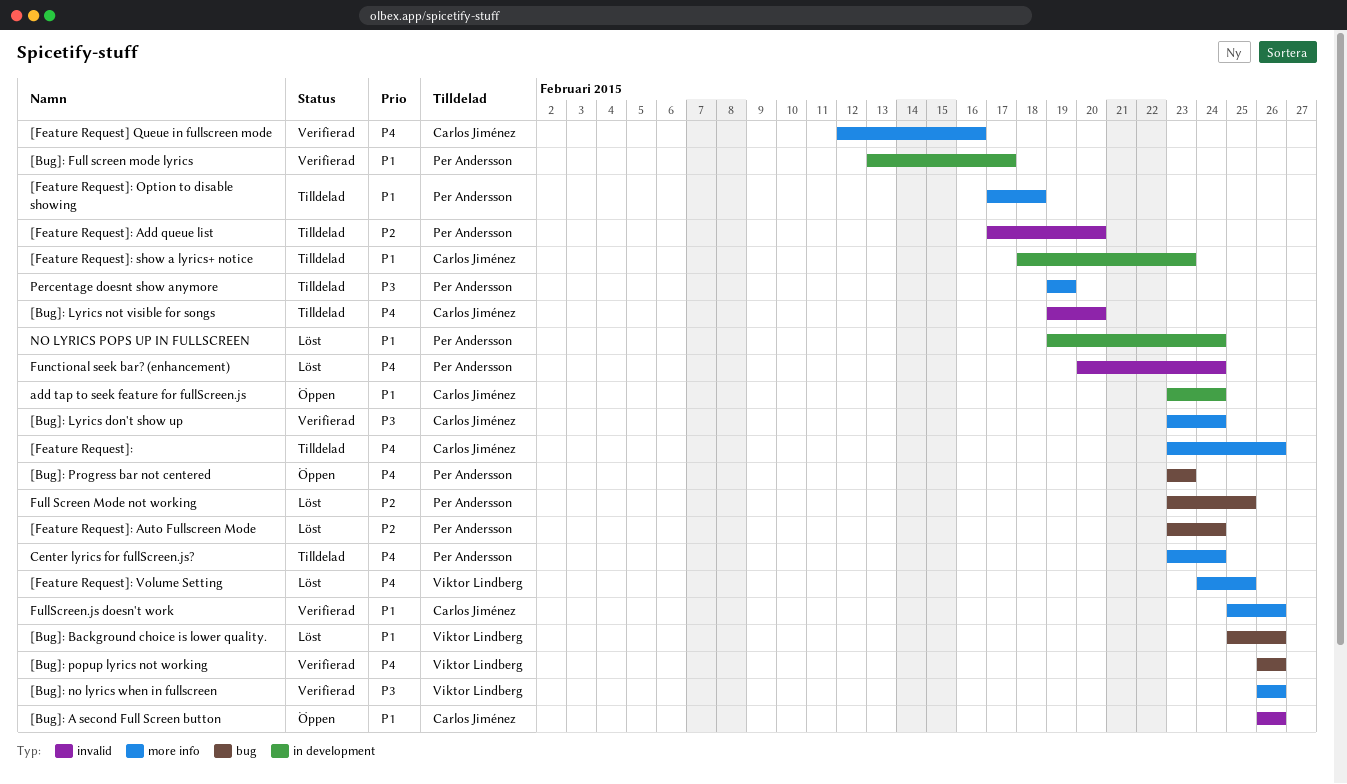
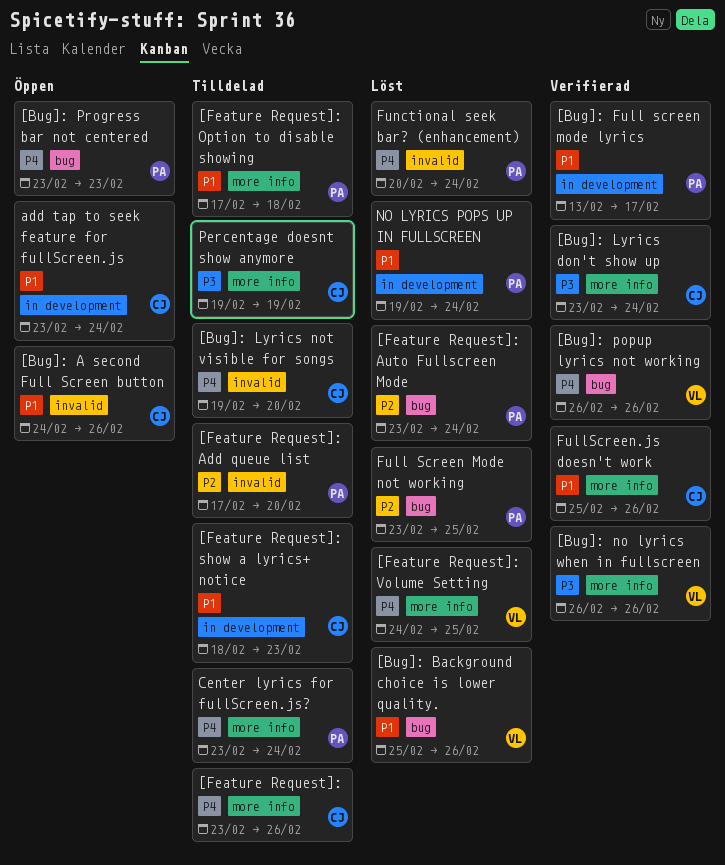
[Bug]: A second Full Screen button, start: Feb 26 -> Feb 24
[Feature Request] Queue in fullscreen mode: present -> none
Percentage doesnt show anymore, owner: Per Andersson -> Carlos Jiménez

